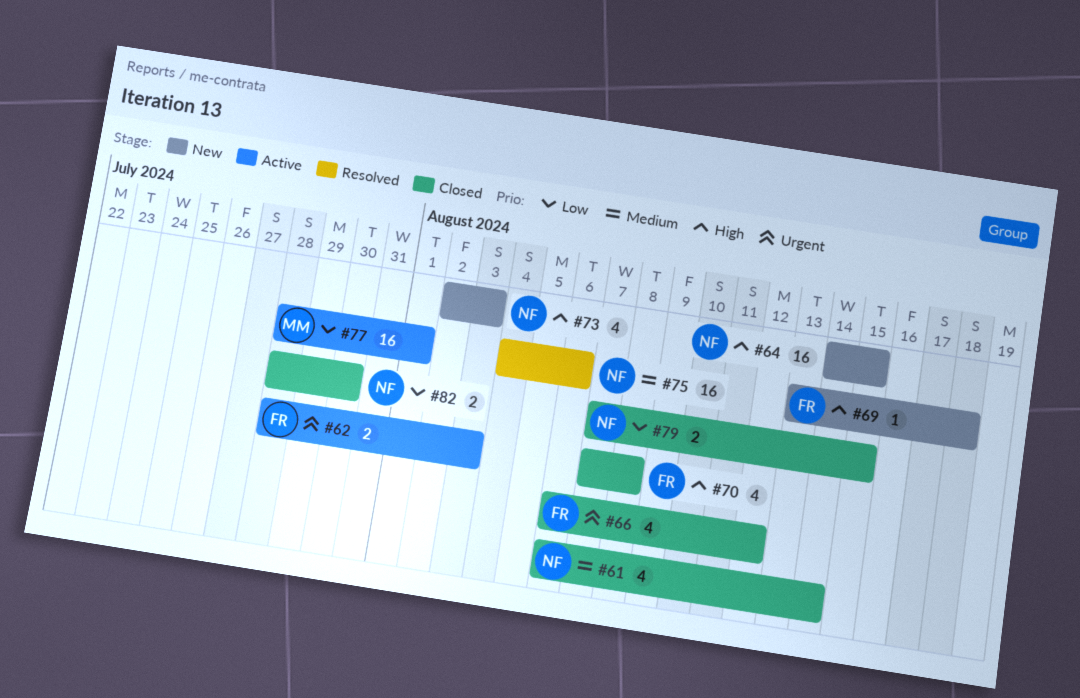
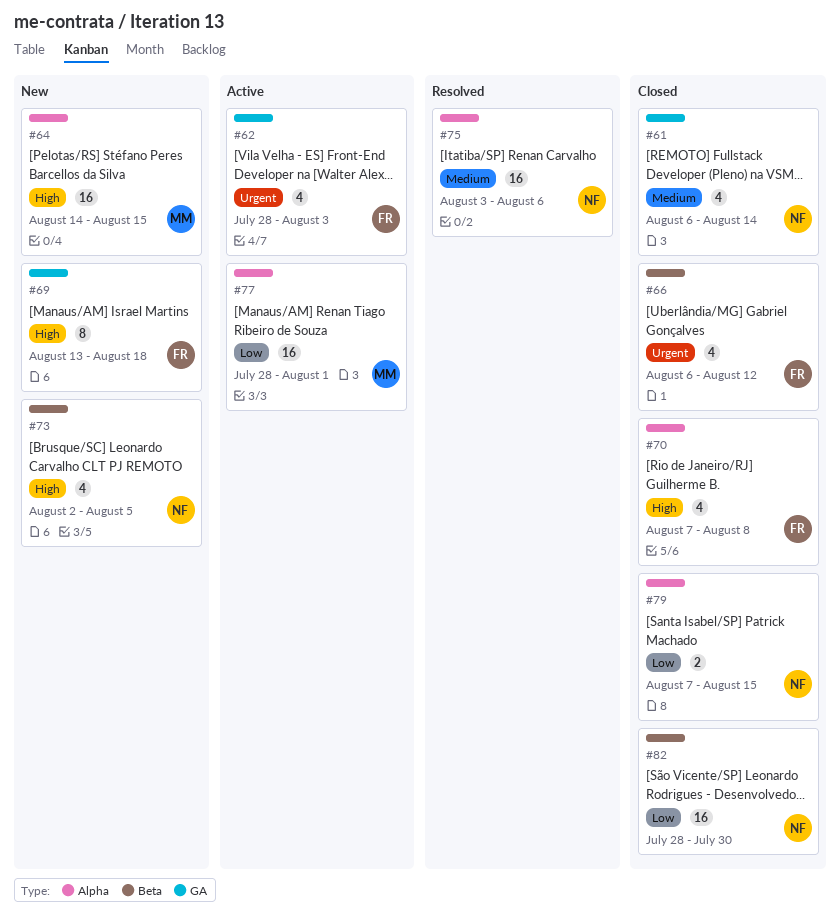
#62, estimate: 2 -> 4
#64, owner: NF -> MM
#69, estimate: 1 -> 8
#73, due: Aug 3 -> Aug 5
#75, start: Aug 4 -> Aug 3
#82, estimate: 2 -> 16

